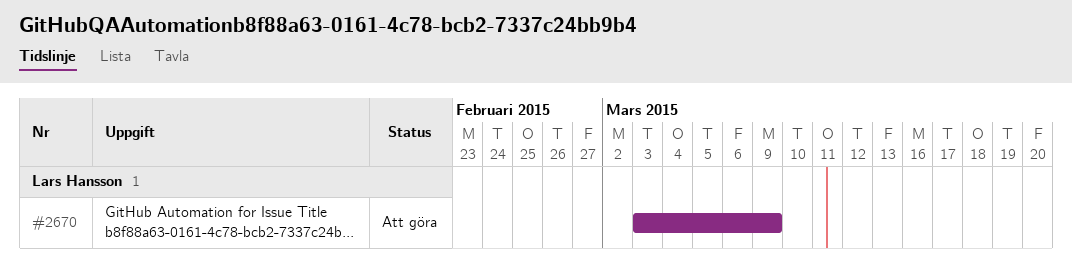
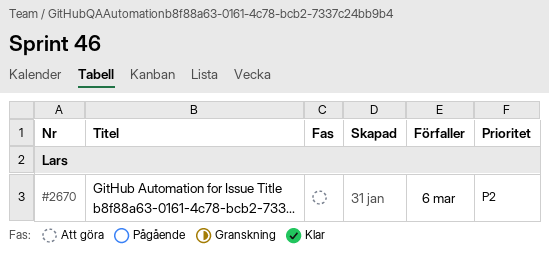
#2670, due: Mar 9 -> Mar 6

